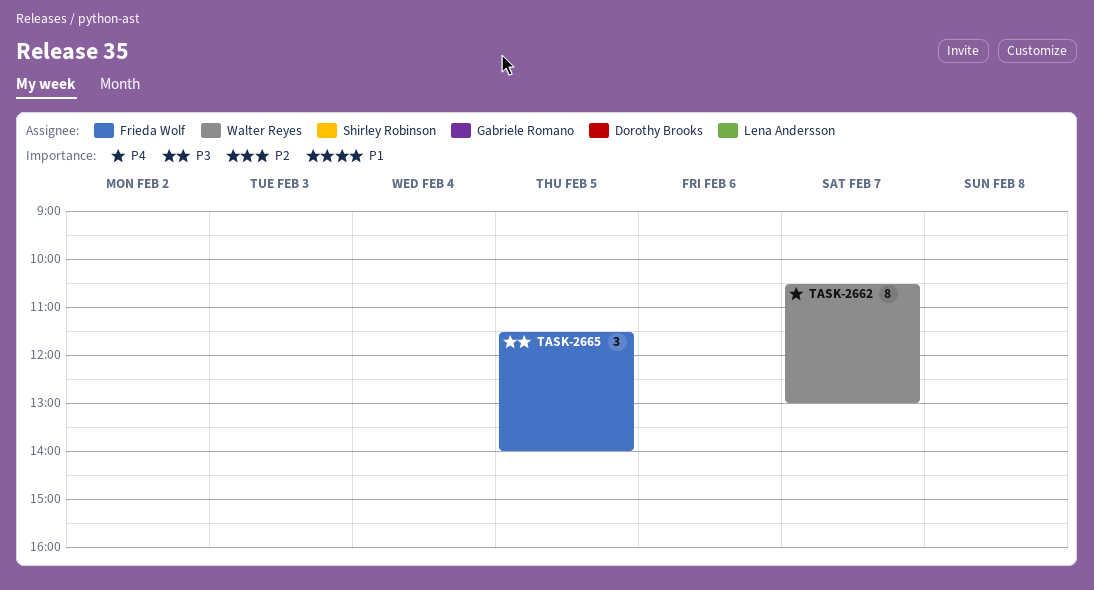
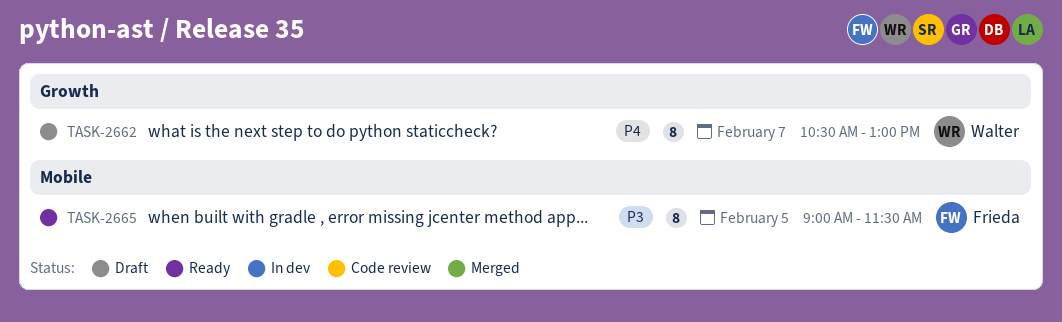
TASK-2665, estimate: 3 -> 8
TASK-2665, begins: 11:30 -> 09:00
TASK-2665, ends: 14:00 -> 11:30

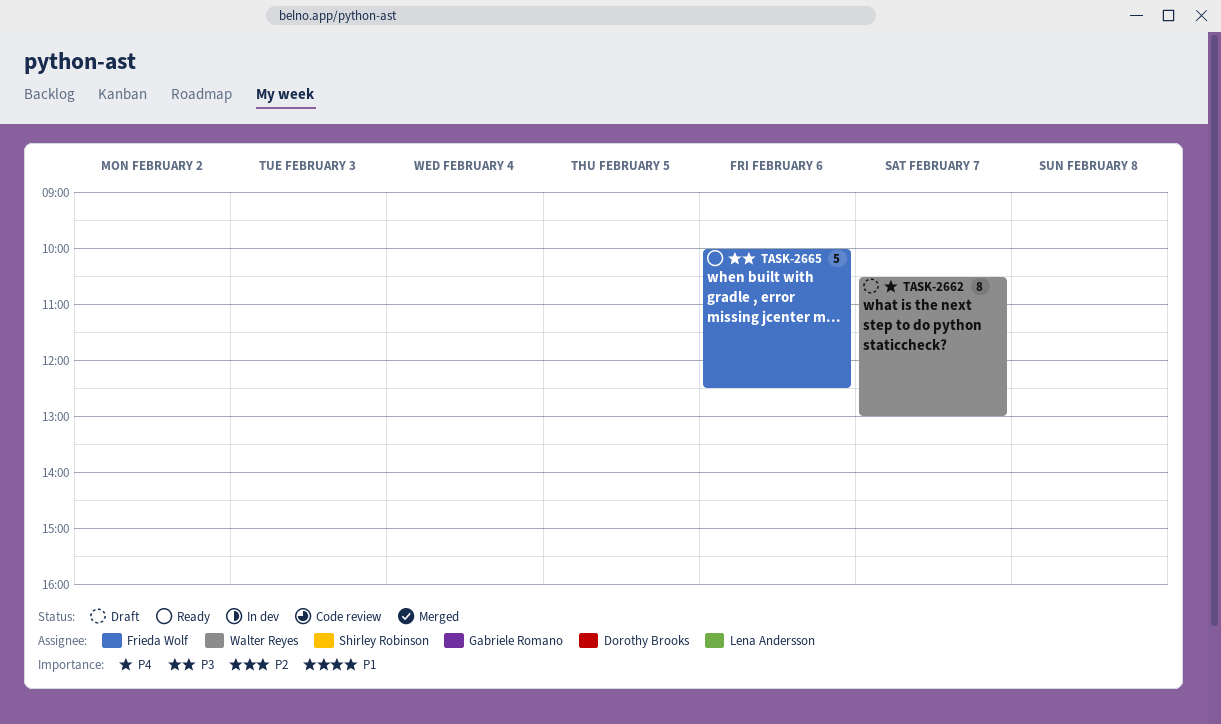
TASK-2665, estimate: 8 -> 5
TASK-2665, day: Feb 5 -> Feb 6
TASK-2665, begins: 09:00 -> 10:00
TASK-2665, ends: 11:30 -> 12:30

